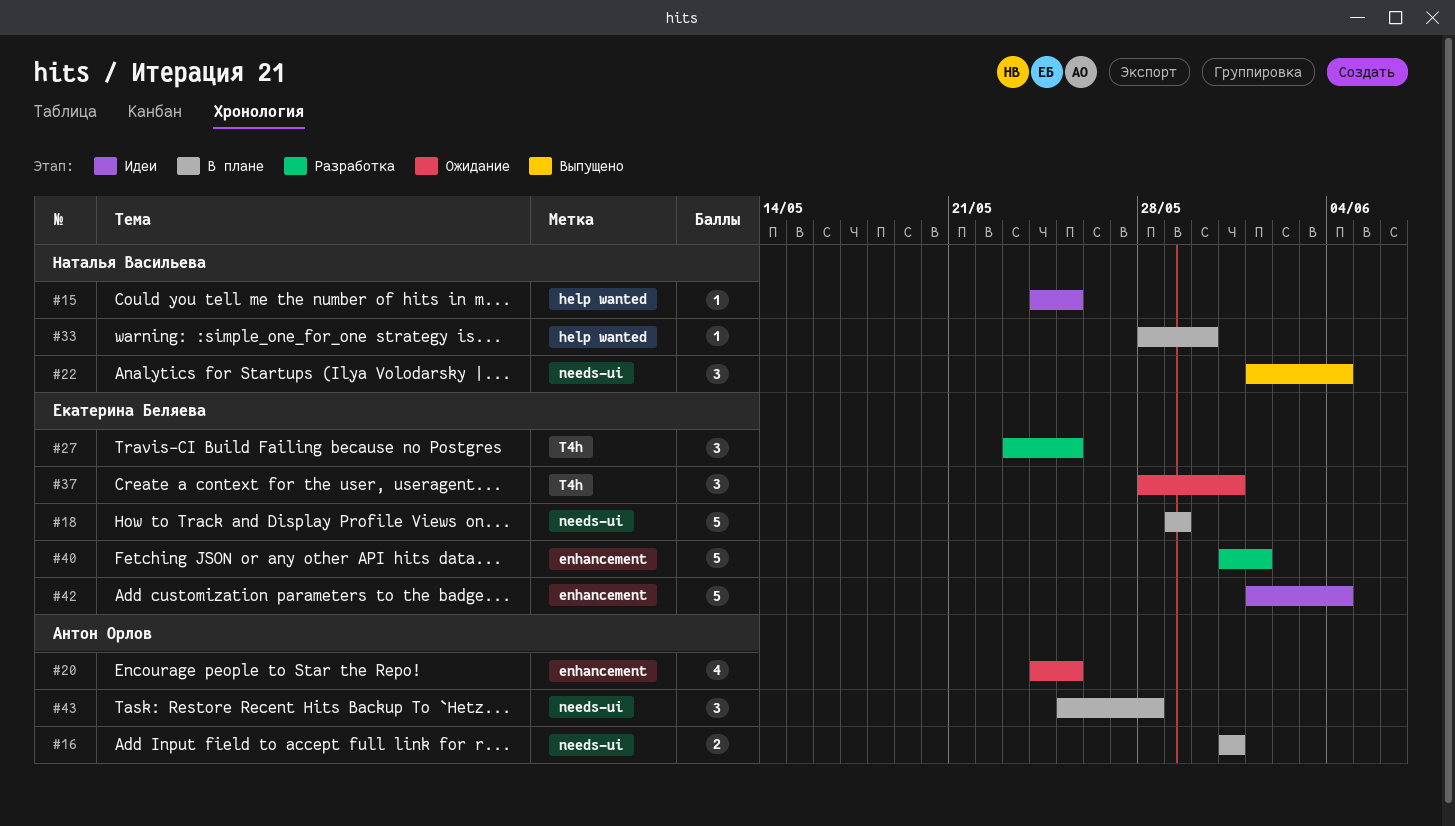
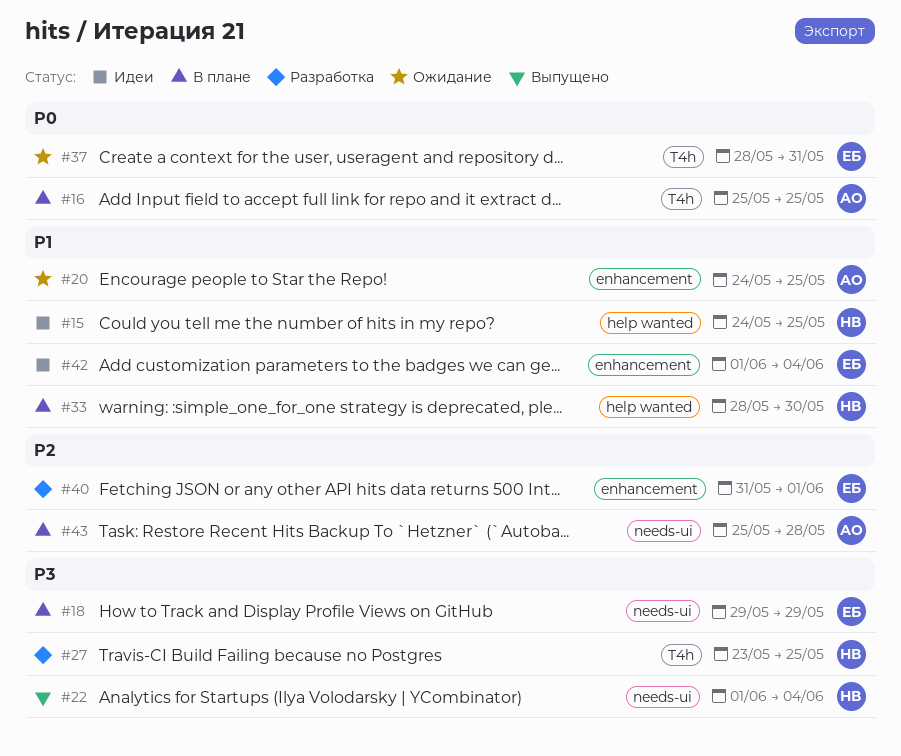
#16, label: needs-ui -> T4h
#16, start: May 31 -> May 25
#16, due: May 31 -> May 25
#27, owner: Екатерина Беляева -> Наталья Васильева

